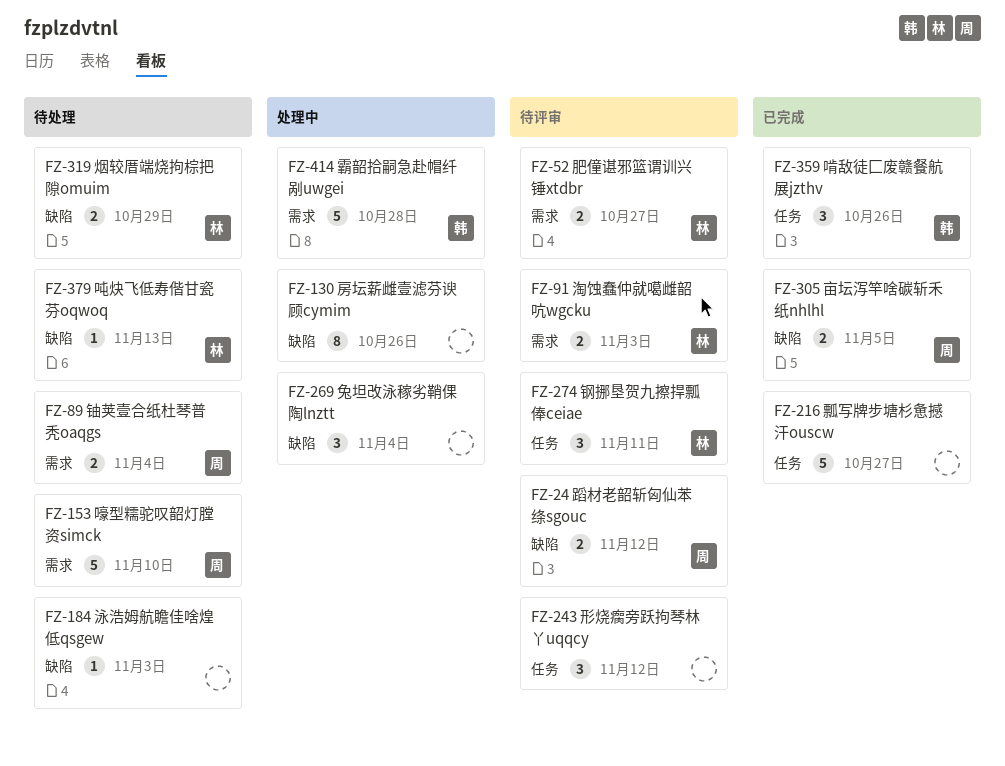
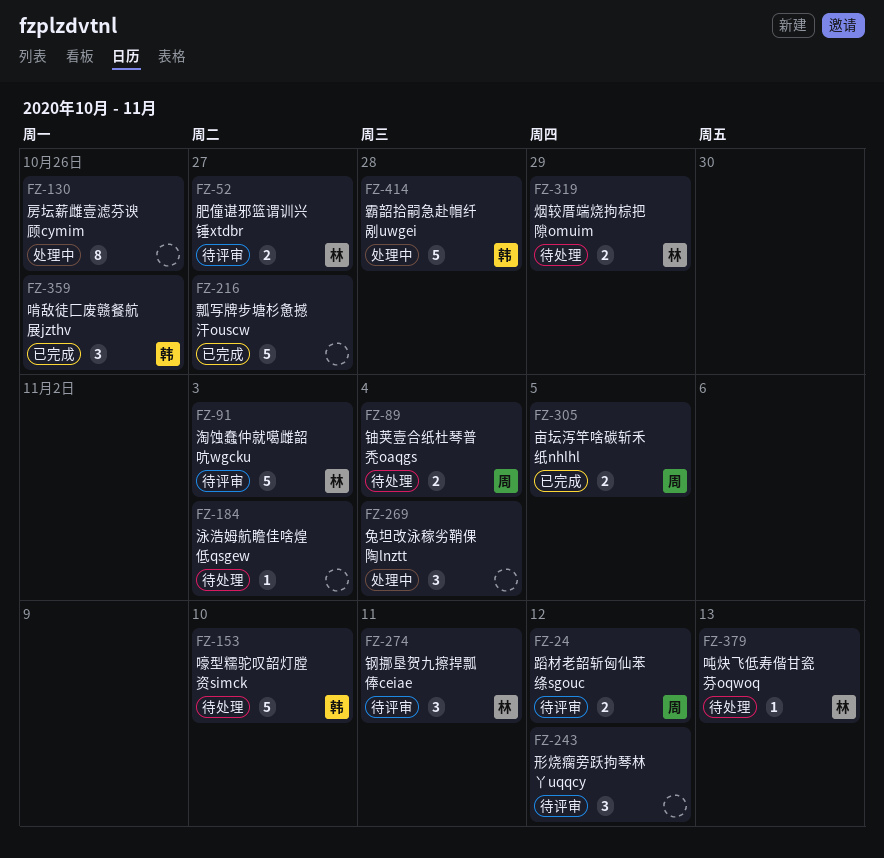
FZ-91, estimate: 2 -> 5
FZ-153, owner: 周 -> 韩

